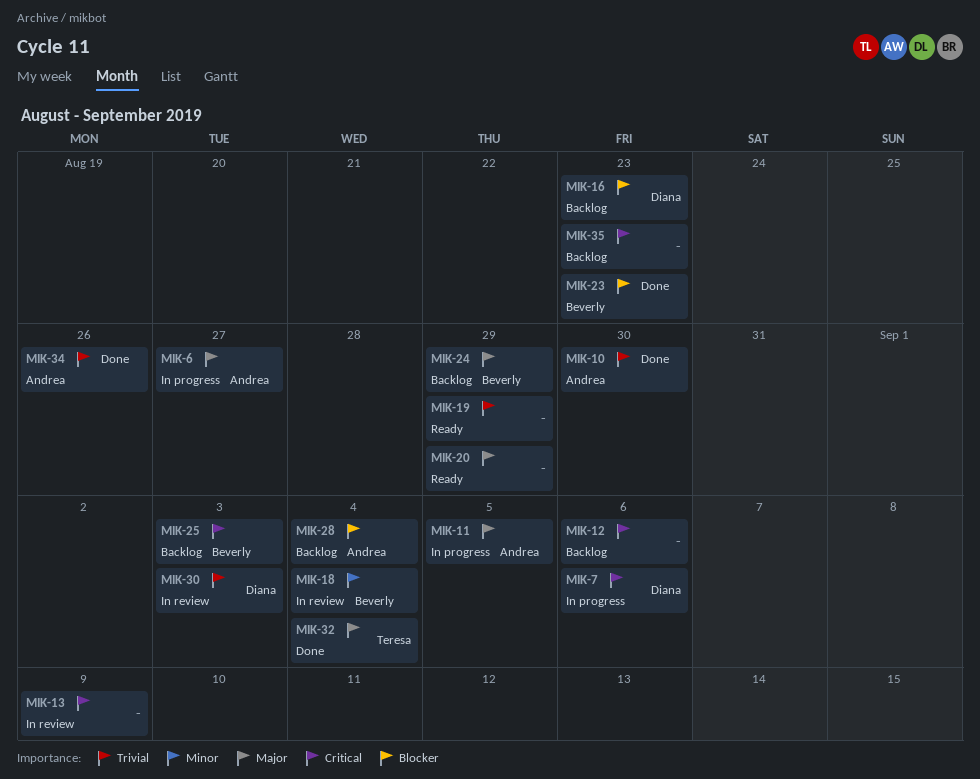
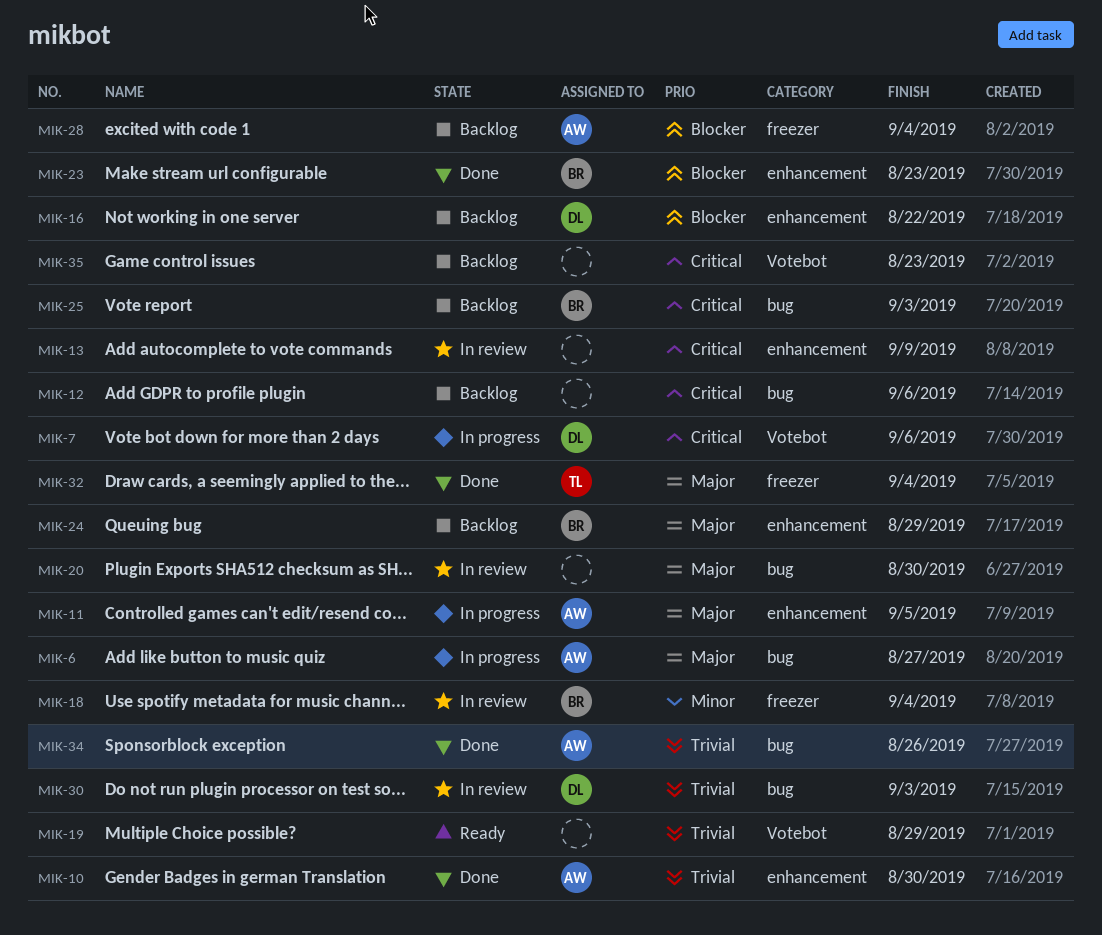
MIK-16, due: Aug 23 -> Aug 22
MIK-20, status: Ready -> In review
MIK-20, due: Aug 29 -> Aug 30

